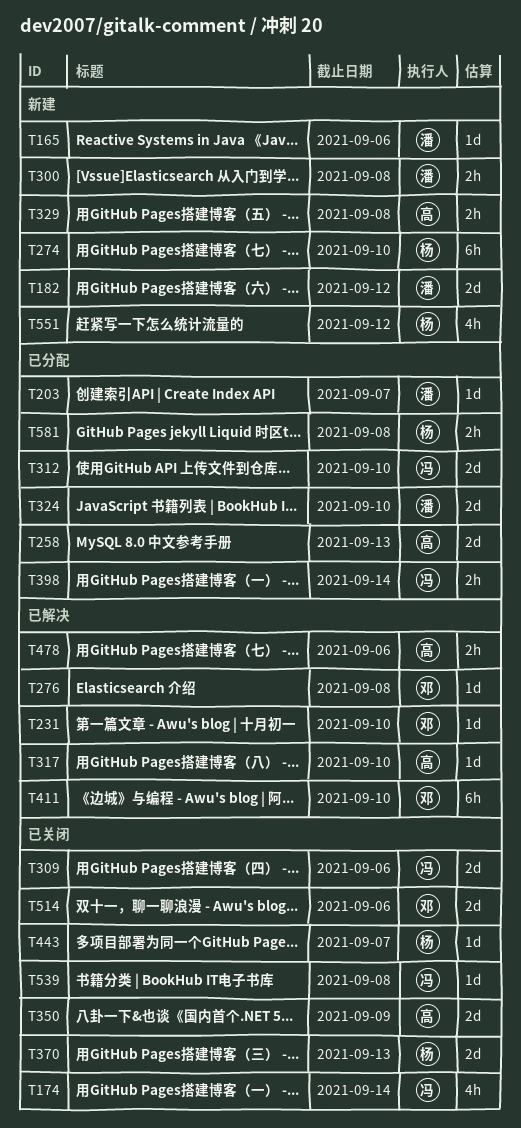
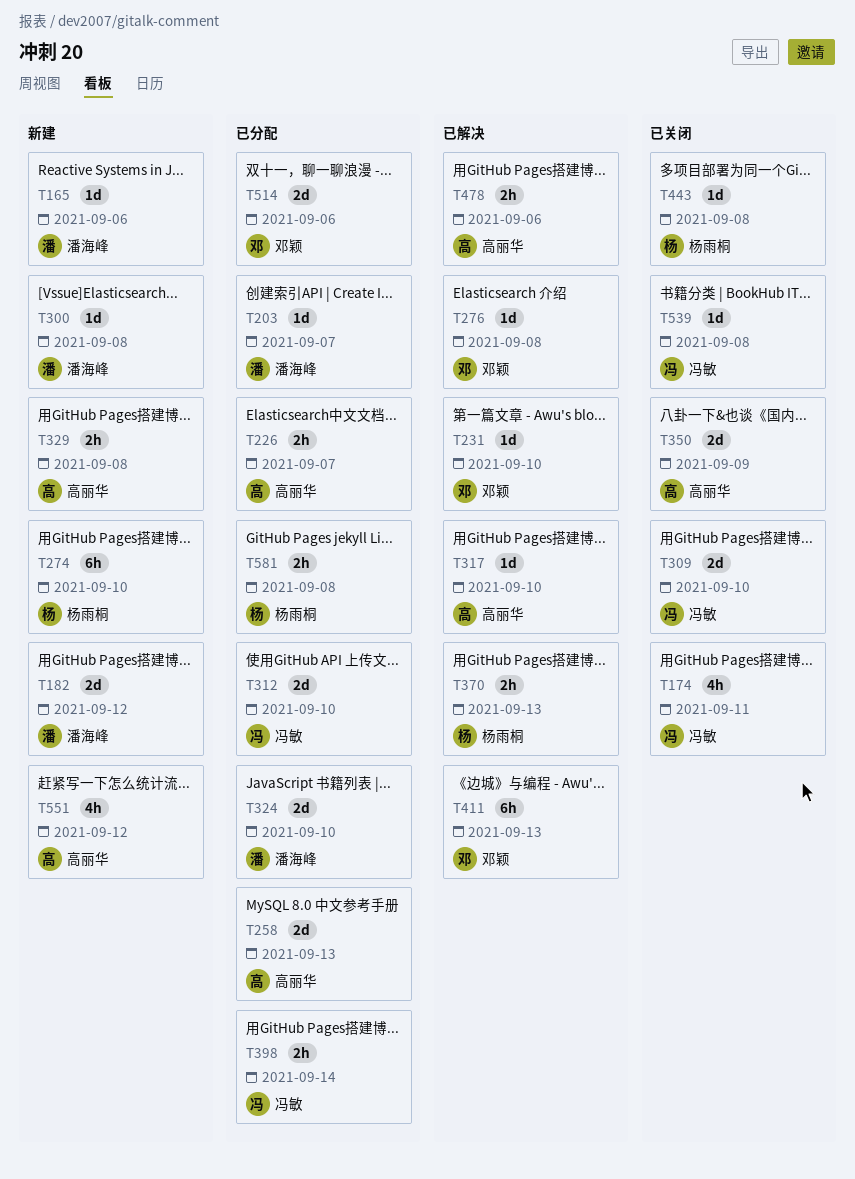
T174, due: Sep 14 -> Sep 11
T226: none -> present
T300, estimate: 2h -> 1d
T309, due: Sep 6 -> Sep 10
T370, status: 已关闭 -> 已解决
T370, estimate: 2d -> 2h
T411, due: Sep 10 -> Sep 13
T443, due: Sep 7 -> Sep 8
T514, status: 已关闭 -> 已分配
T551, owner: 杨雨桐 -> 高丽华

